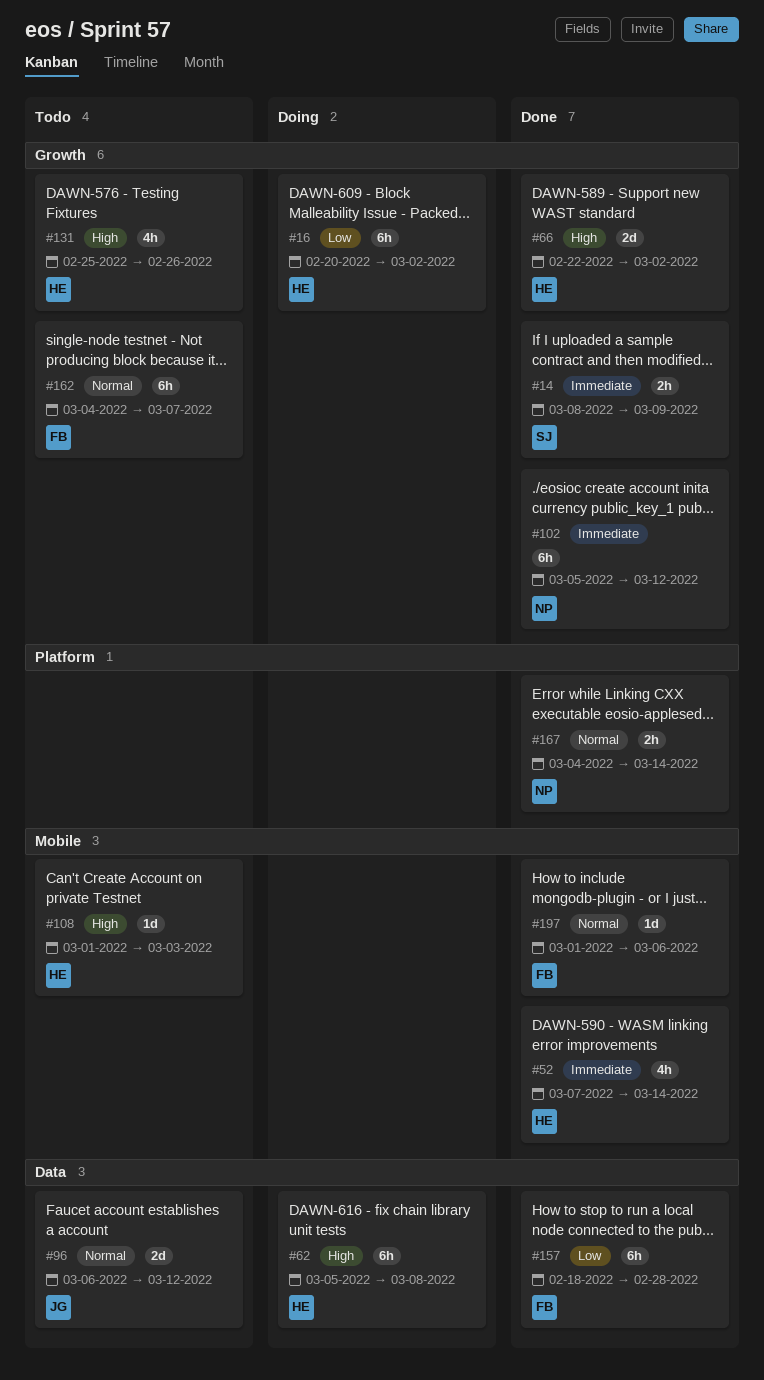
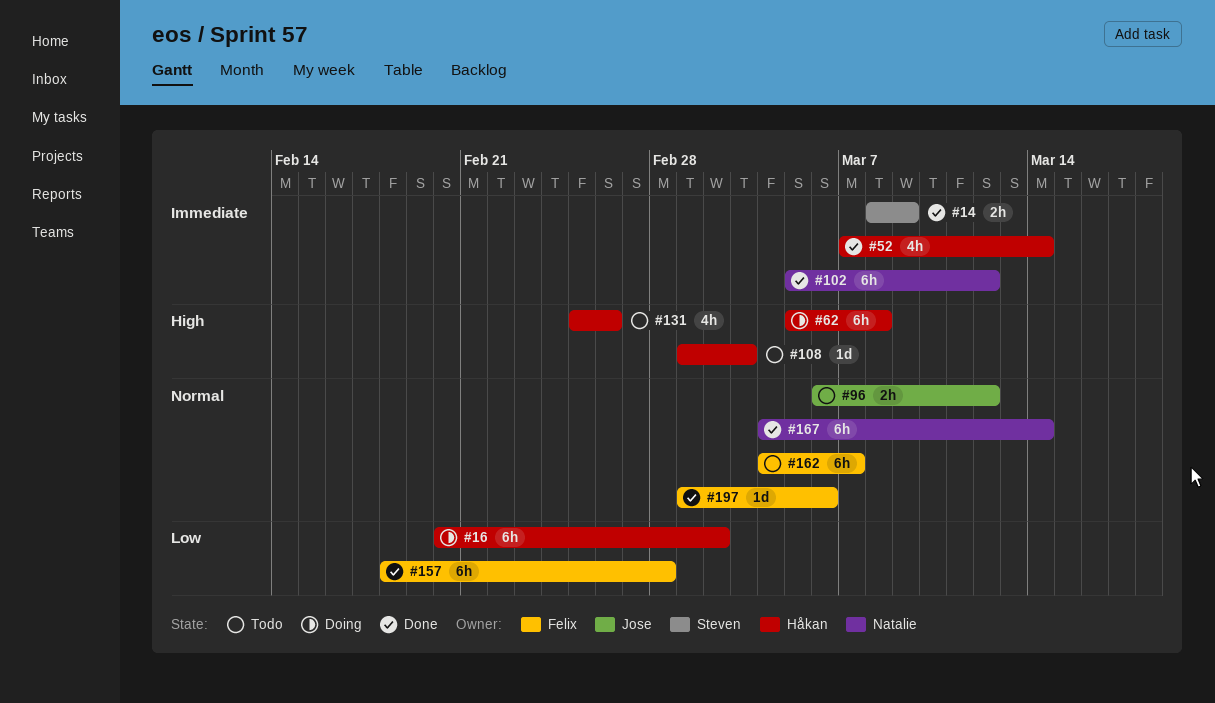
#66: present -> none
#96, estimate: 2d -> 2h
#167, estimate: 2h -> 6h

